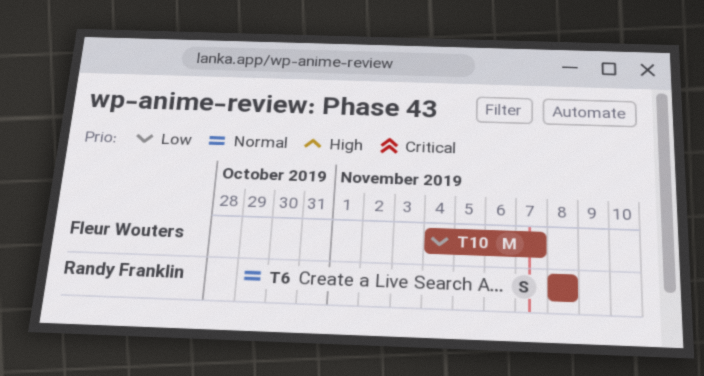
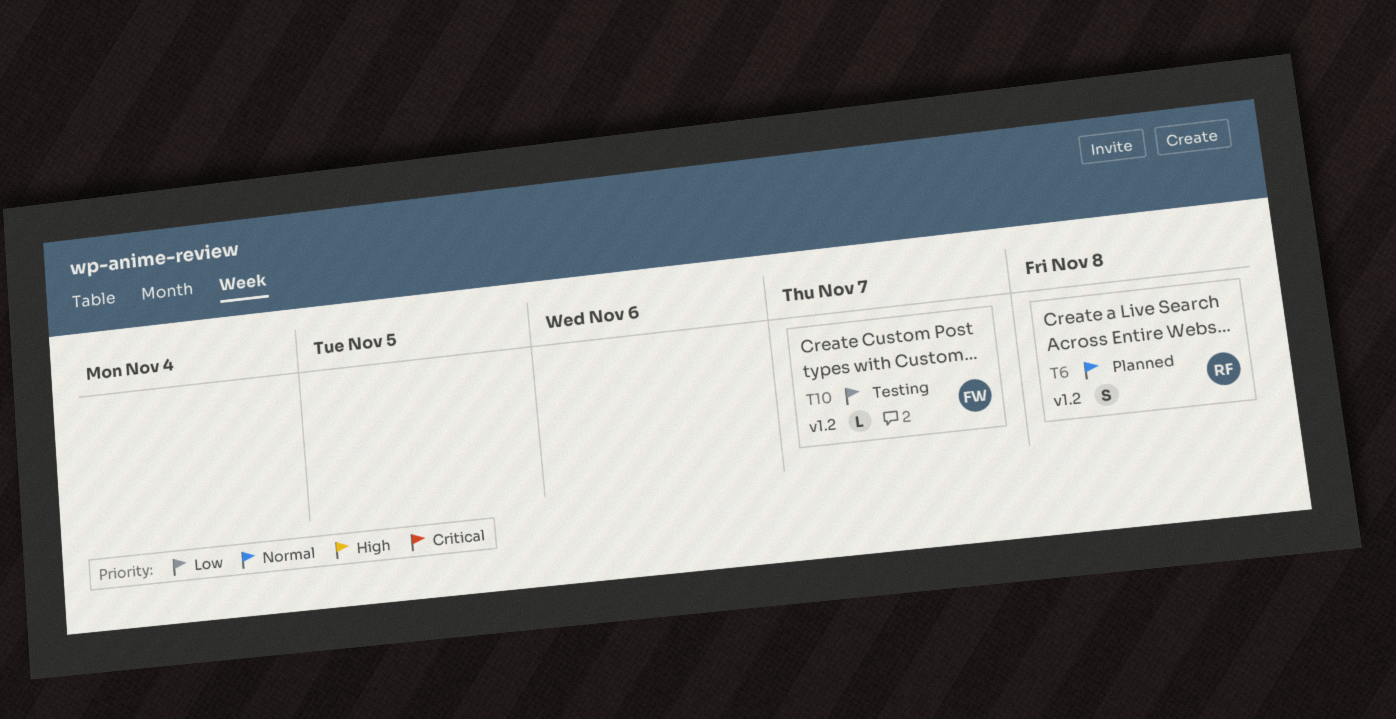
T10, estimate: M -> L

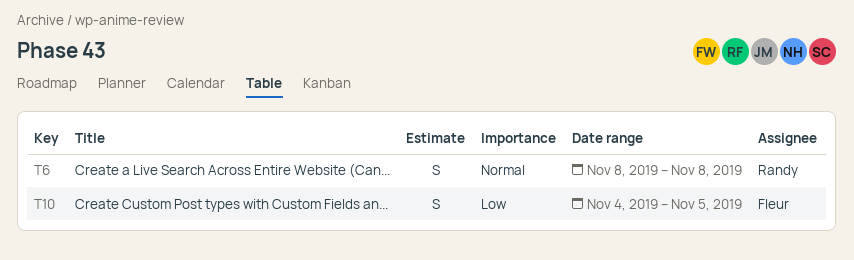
T10, estimate: L -> S
T10, due: Nov 7 -> Nov 5

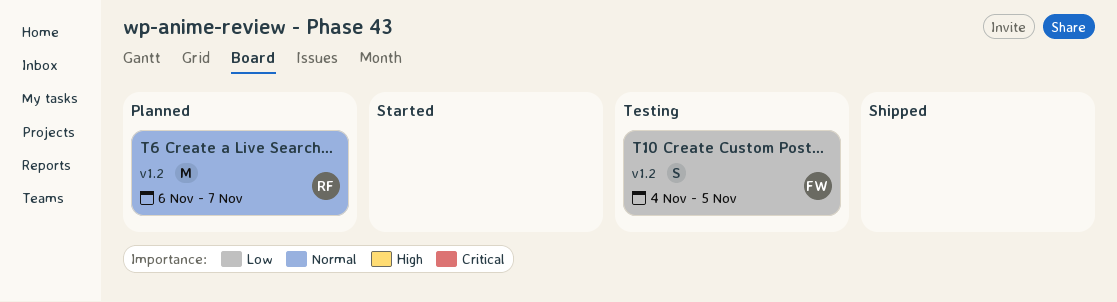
T6, estimate: S -> M
T6, start: Nov 8 -> Nov 6
T6, due: Nov 8 -> Nov 7

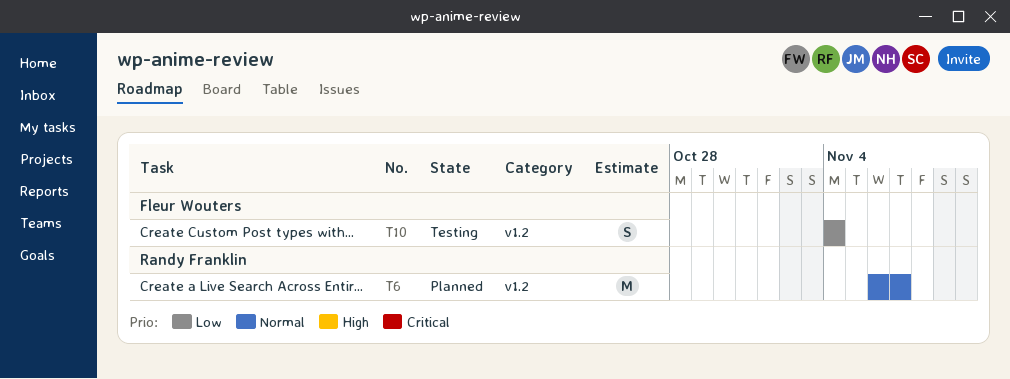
T10, due: Nov 5 -> Nov 4

